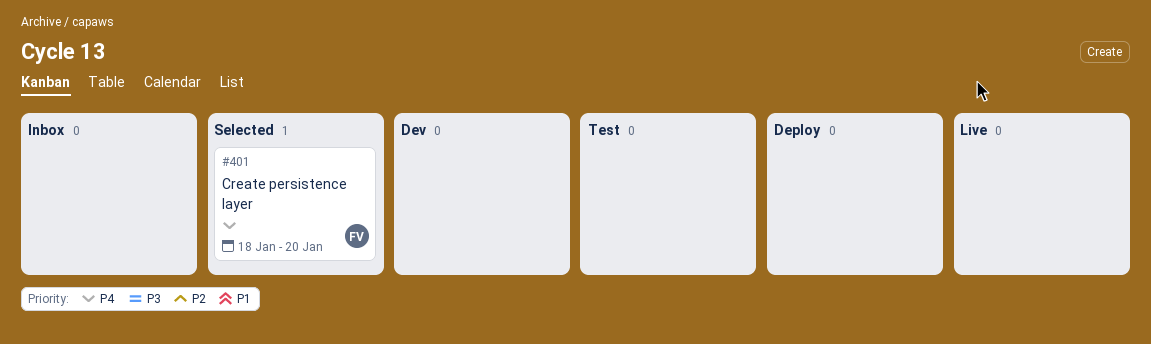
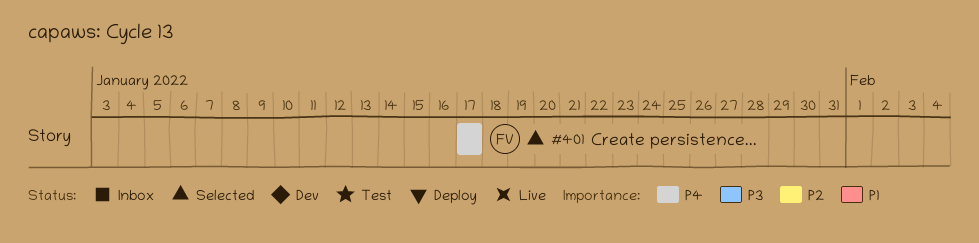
#401, start: Jan 18 -> Jan 17
#401, due: Jan 20 -> Jan 17

